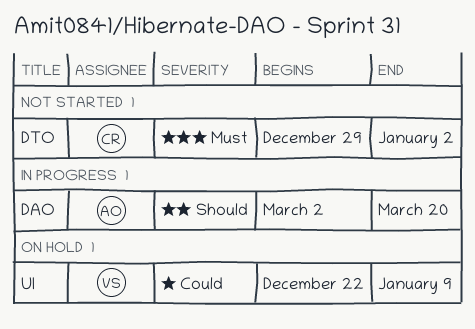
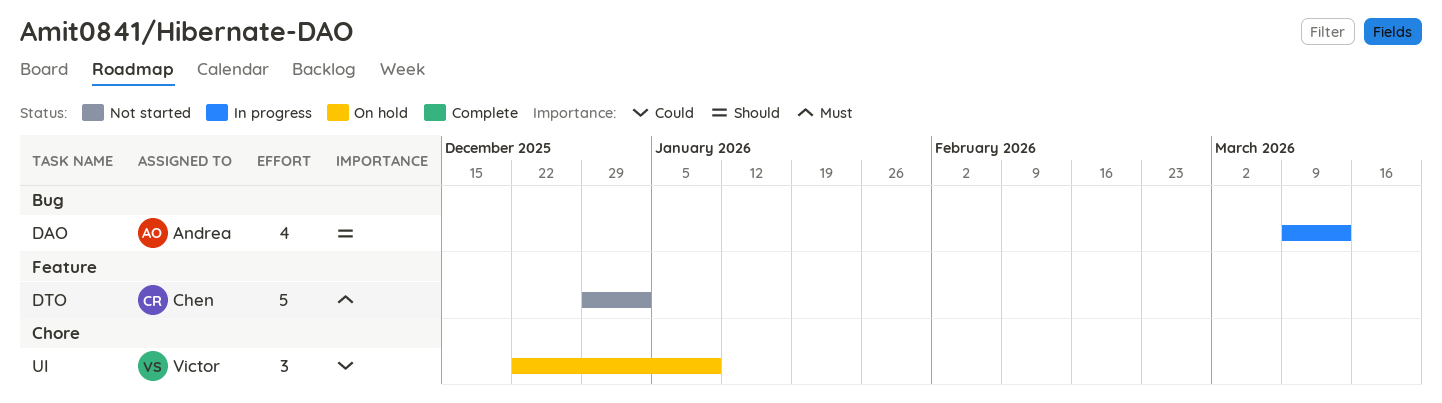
DAO, start: Mar 2 -> Mar 9
DAO, due: Mar 20 -> Mar 13

